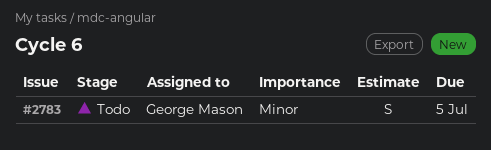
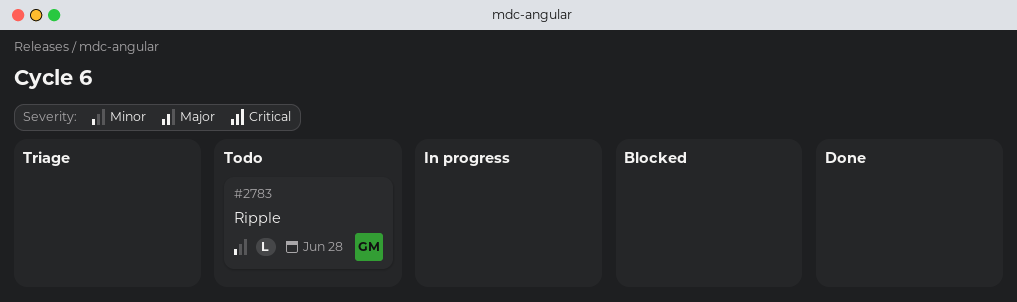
#2783, estimate: S -> L
#2783, due: Jul 5 -> Jun 28

